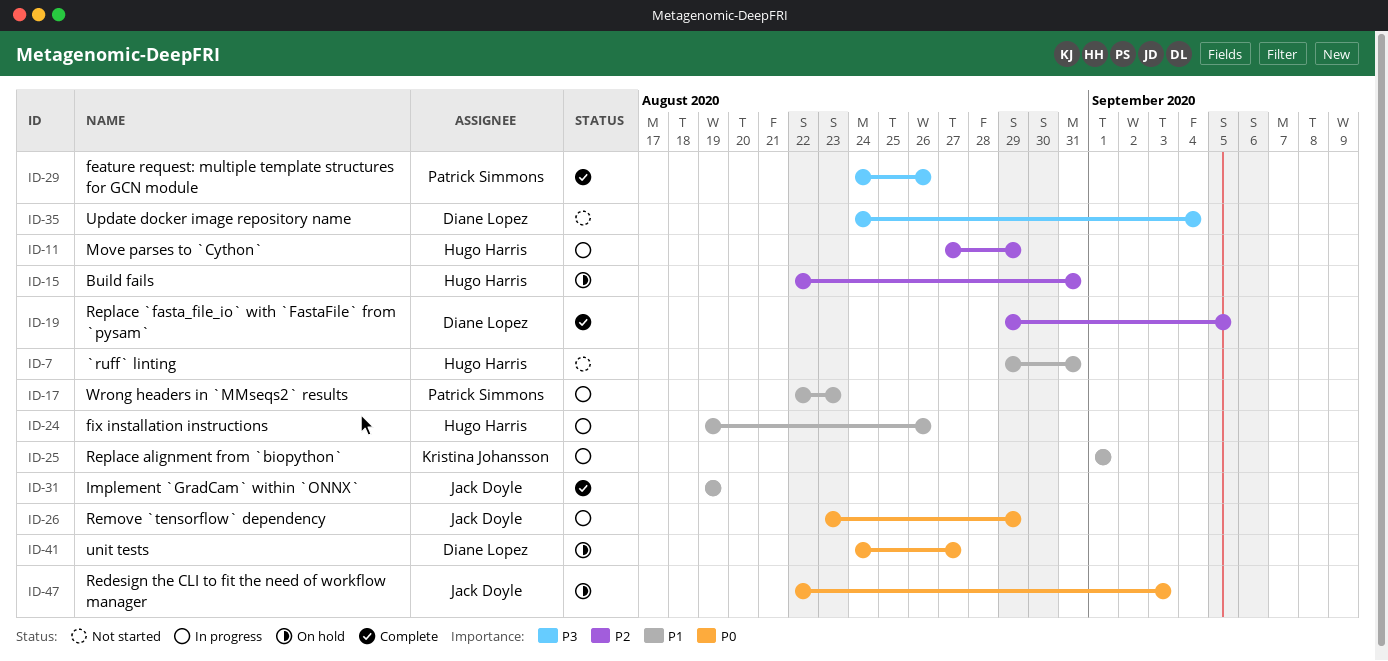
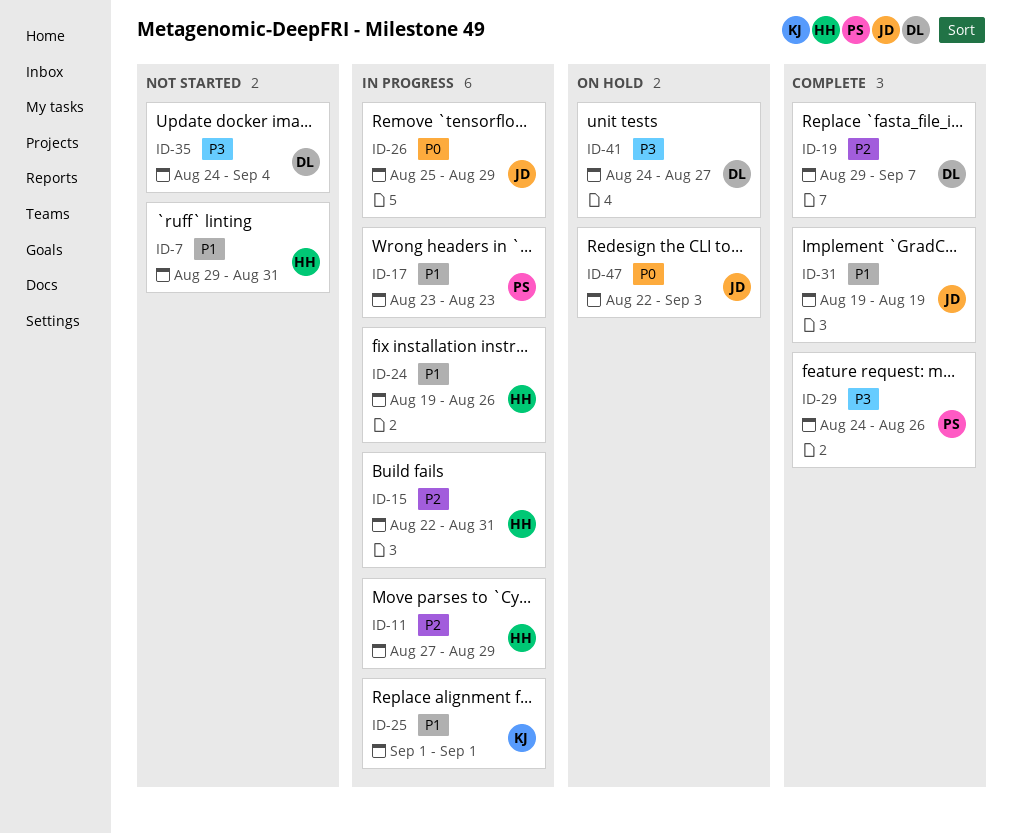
ID-15, status: On hold -> In progress
ID-17, start: Aug 22 -> Aug 23
ID-19, due: Sep 5 -> Sep 7
ID-26, start: Aug 23 -> Aug 25
ID-41, priority: P0 -> P3

